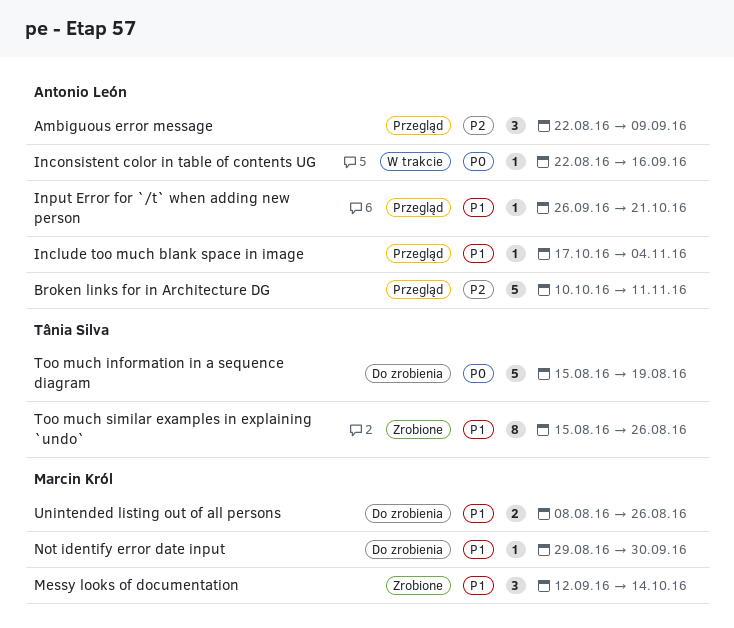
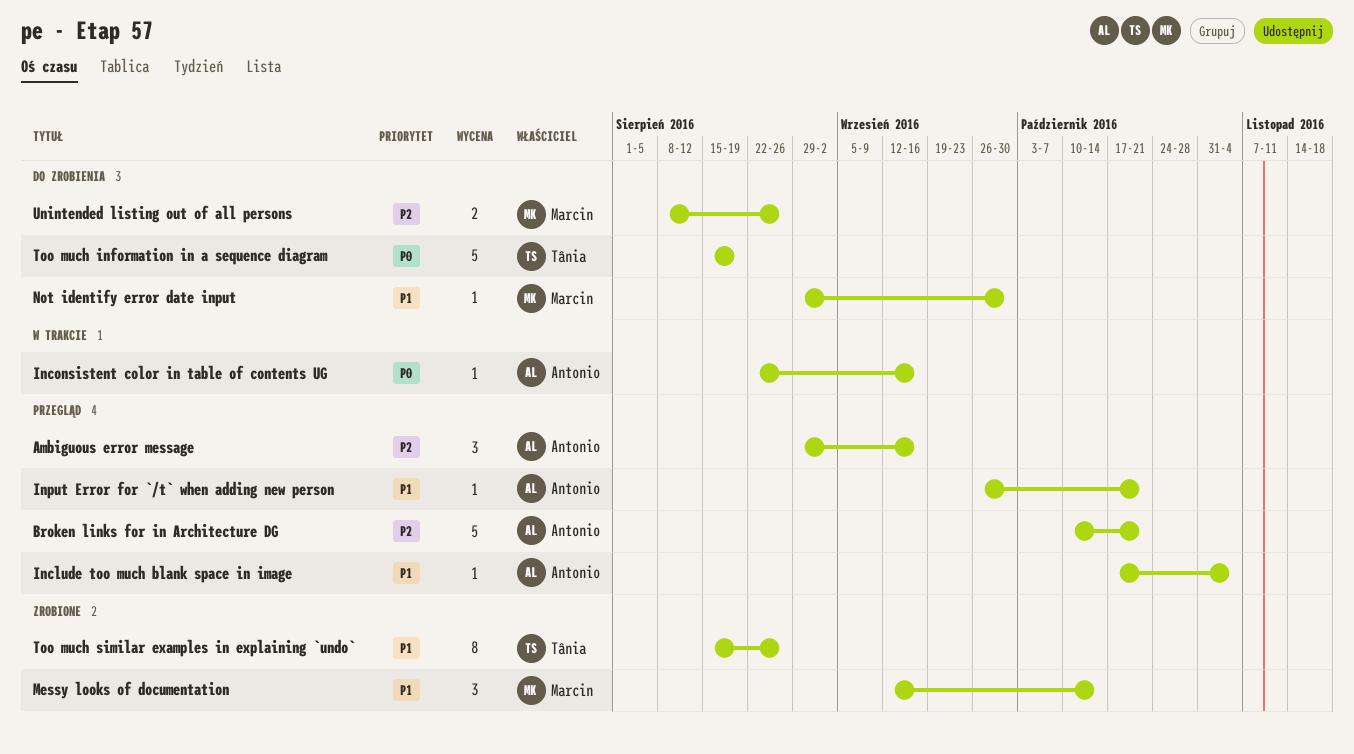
Ambiguous error message, start: Aug 22 -> Aug 29
Ambiguous error message, due: Sep 9 -> Sep 16
Broken links for in Architecture DG, due: Nov 11 -> Oct 21
Unintended listing out of all persons, priority: P1 -> P2

